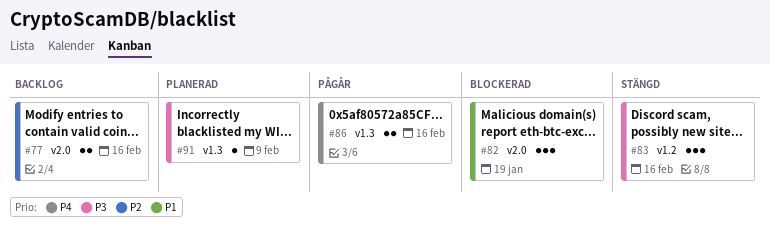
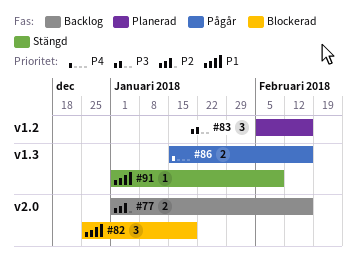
#83, status: Stängd -> Planerad
#91, status: Planerad -> Stängd
#91, priority: P3 -> P1

